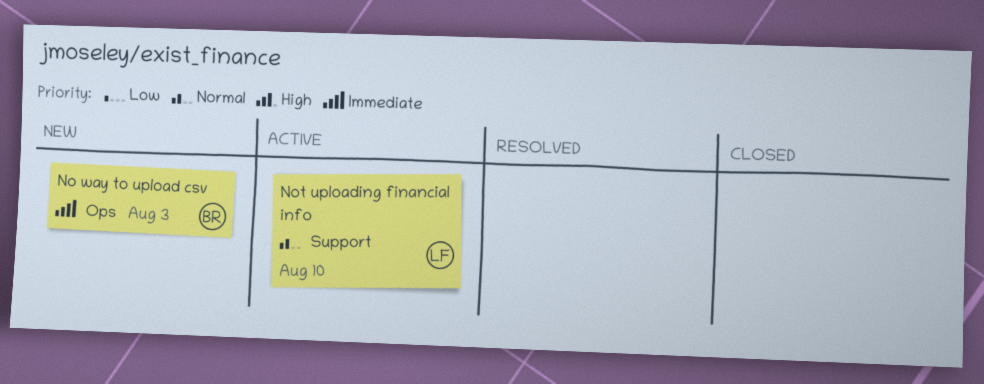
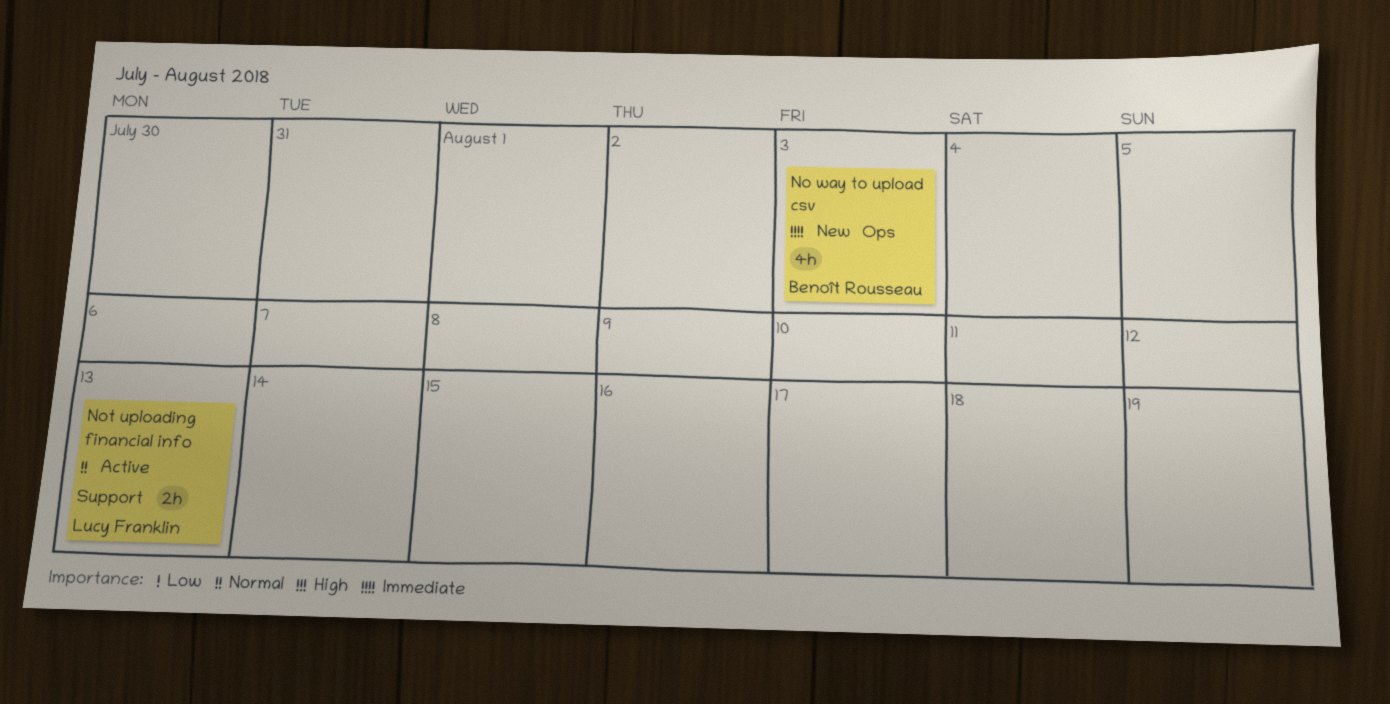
Not uploading financial info, due: Aug 10 -> Aug 13

